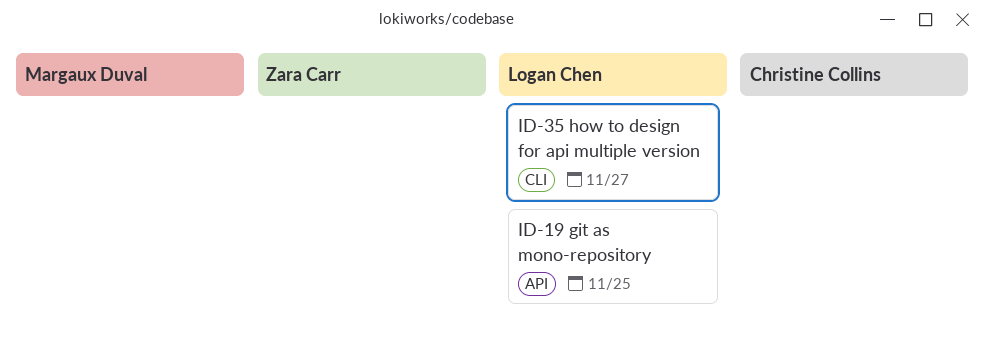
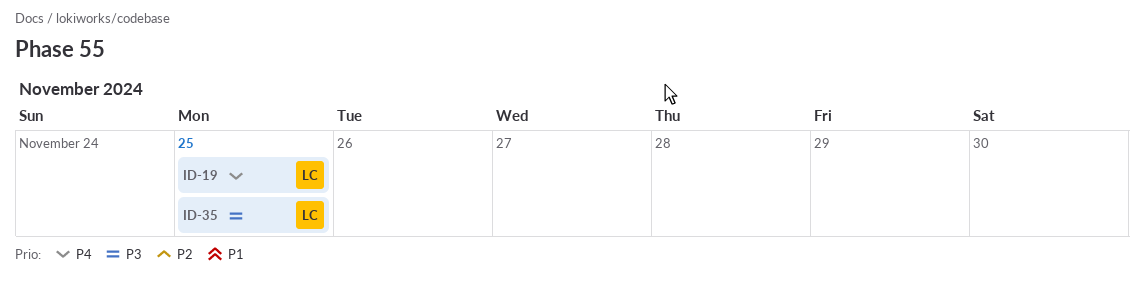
ID-35, due: Nov 27 -> Nov 25

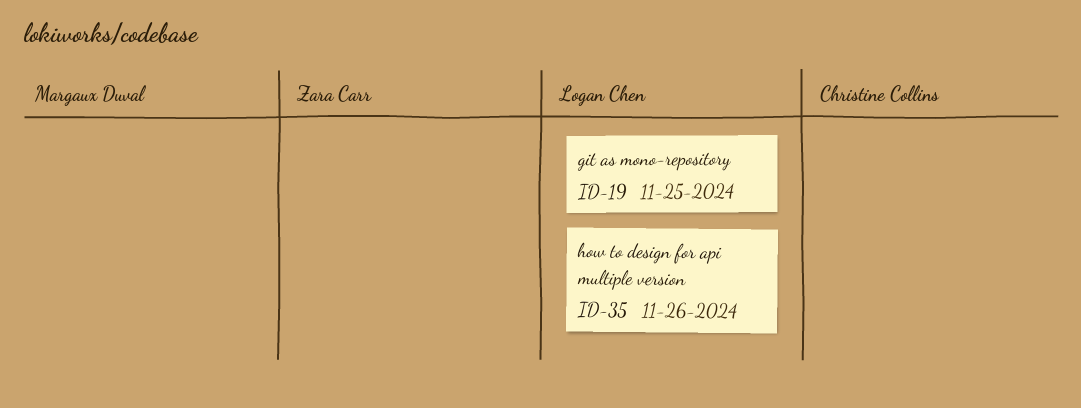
ID-35, due: Nov 25 -> Nov 26

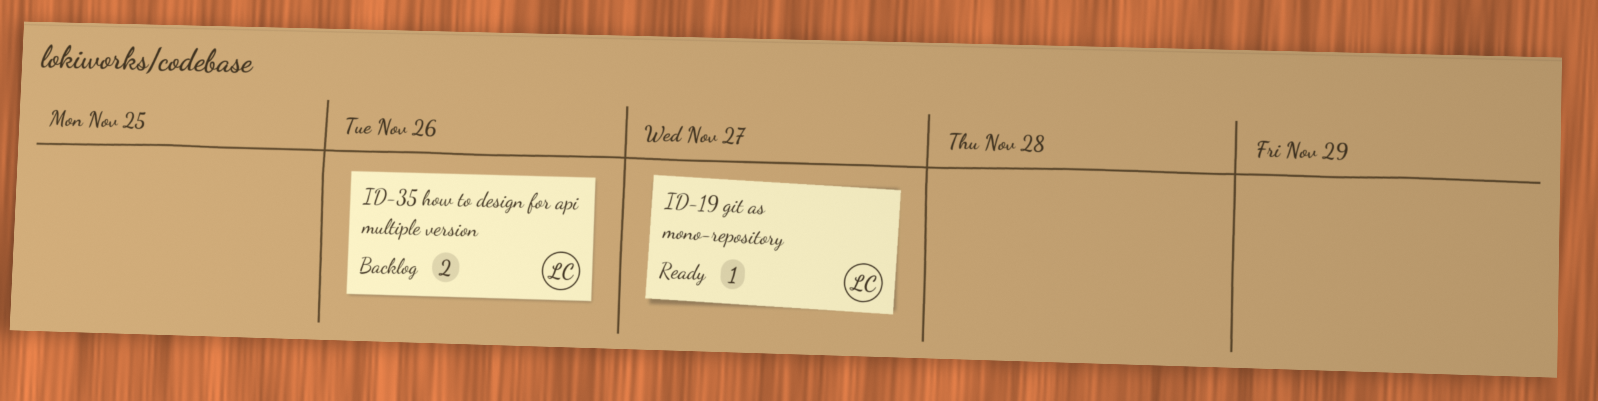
ID-19, due: Nov 25 -> Nov 27

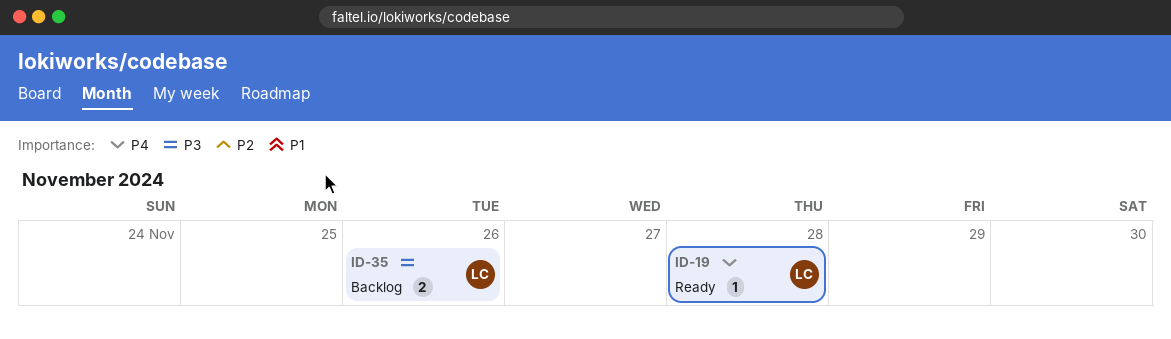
ID-19, due: Nov 27 -> Nov 28

